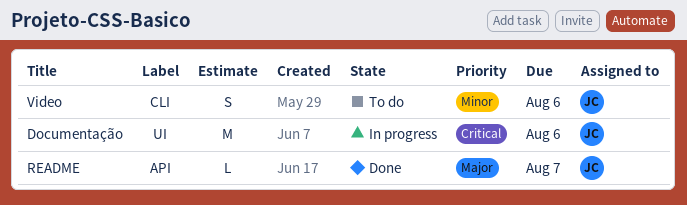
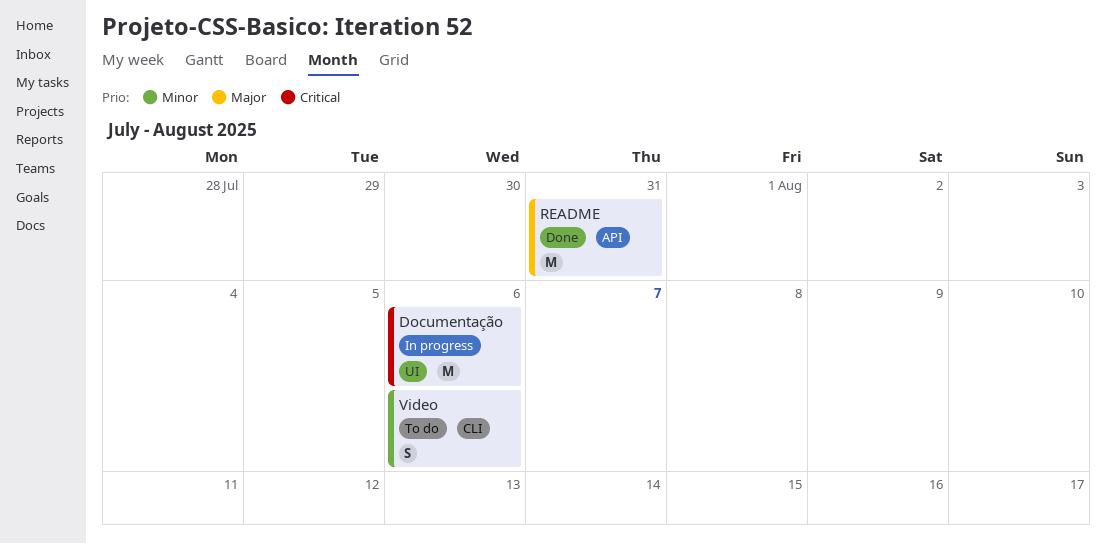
README, estimate: L -> M
README, due: Aug 7 -> Jul 31

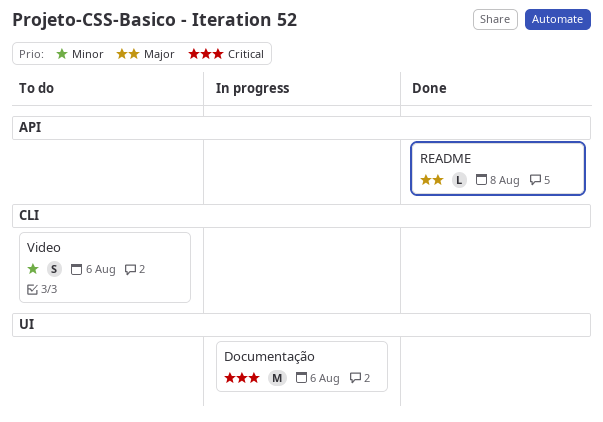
README, estimate: M -> L
README, due: Jul 31 -> Aug 8

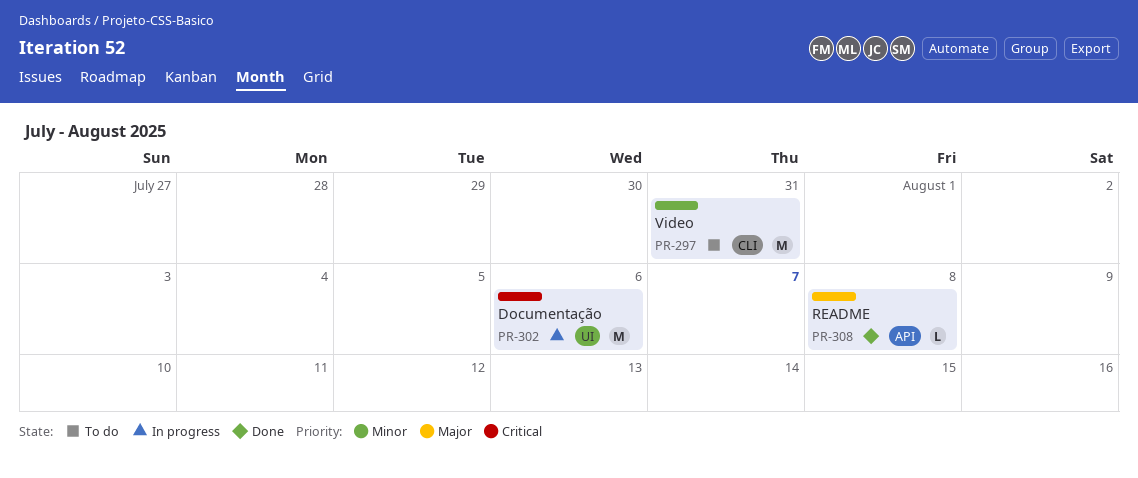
Video, estimate: S -> M
Video, due: Aug 6 -> Jul 31

